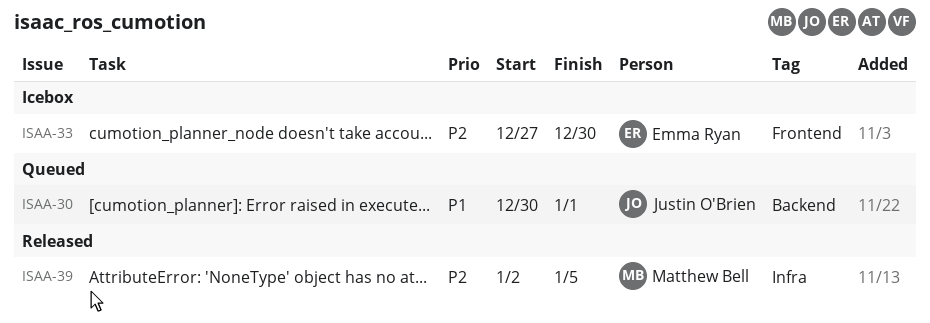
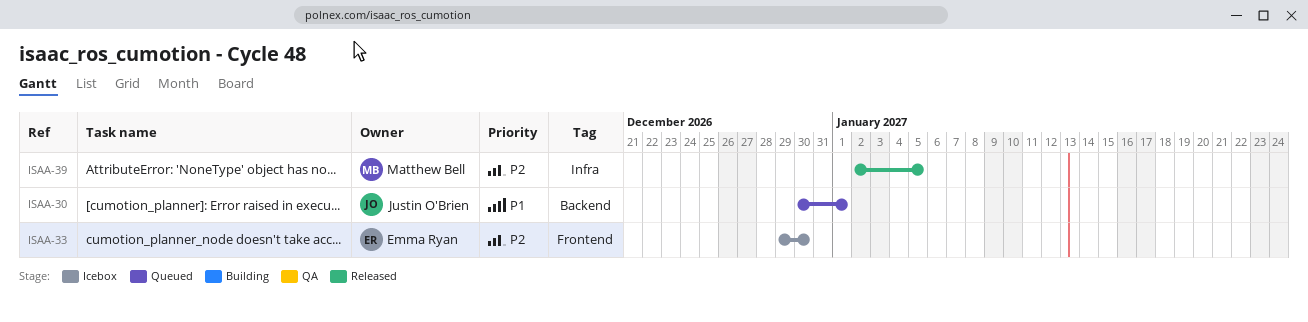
ISAA-33, start: Dec 27 -> Dec 29

